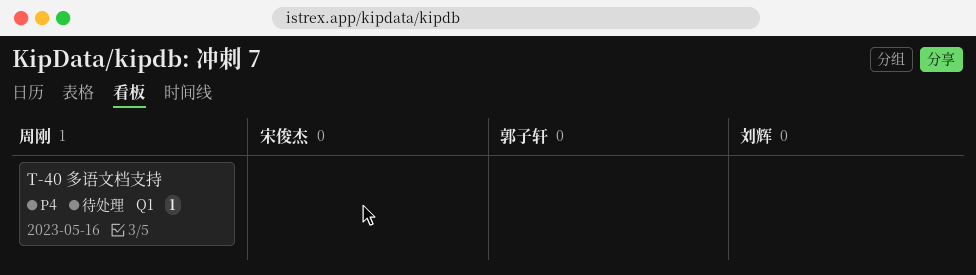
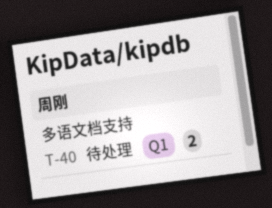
T-40, estimate: 1 -> 2

